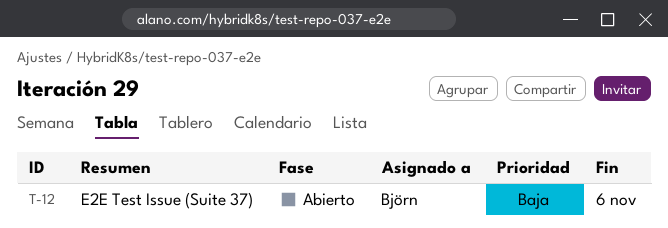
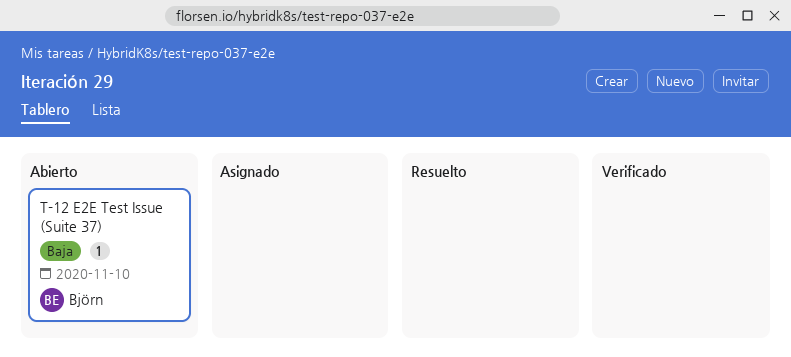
T-12, due: Nov 6 -> Nov 10

